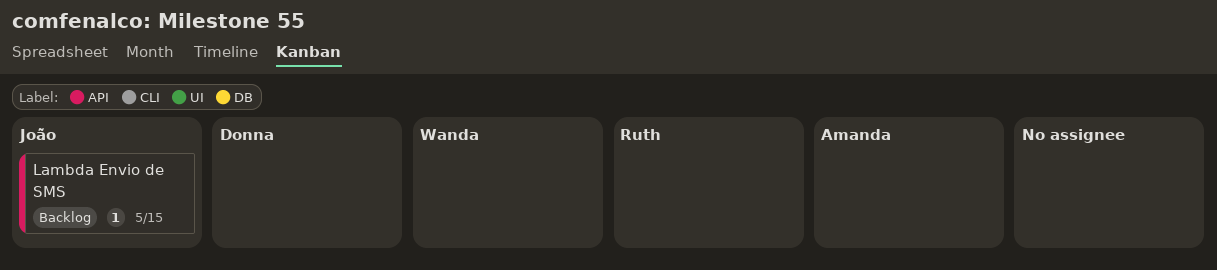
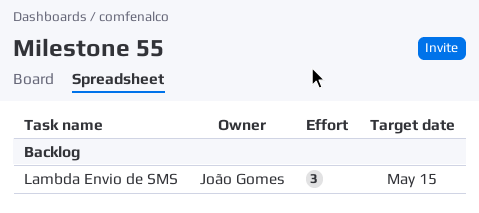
Lambda Envio de SMS, estimate: 1 -> 3

